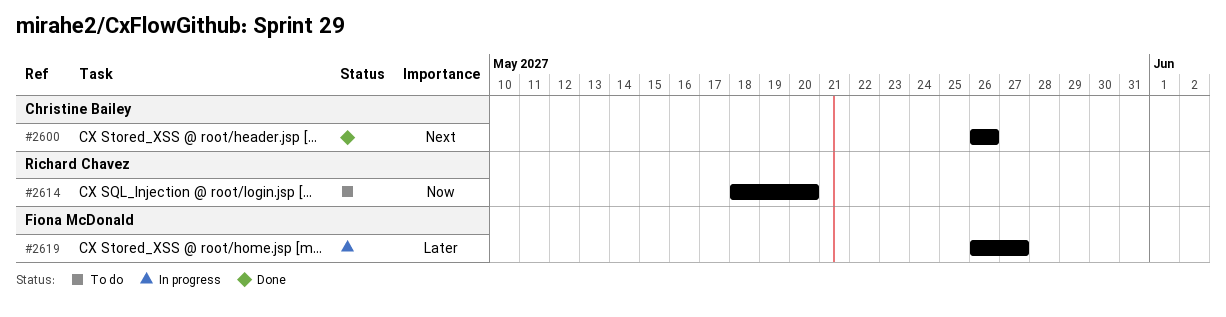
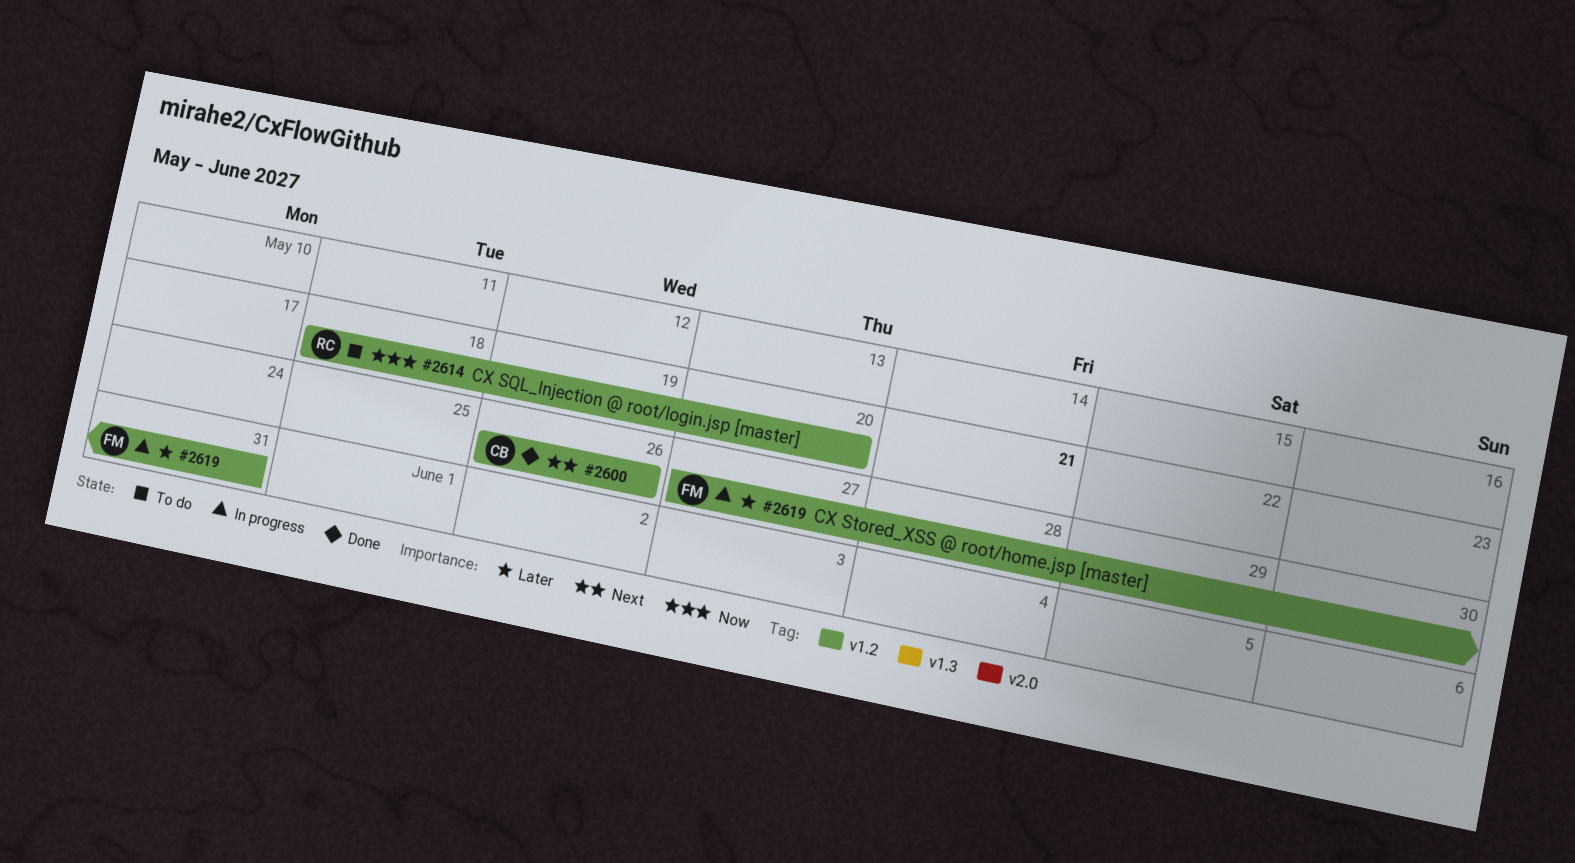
#2619, start: May 26 -> May 27
#2619, due: May 27 -> May 31

